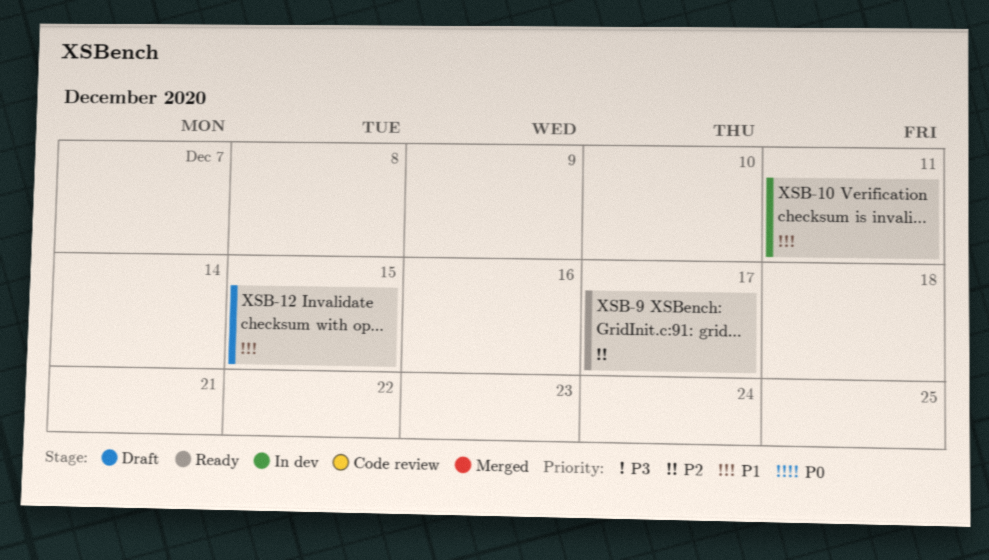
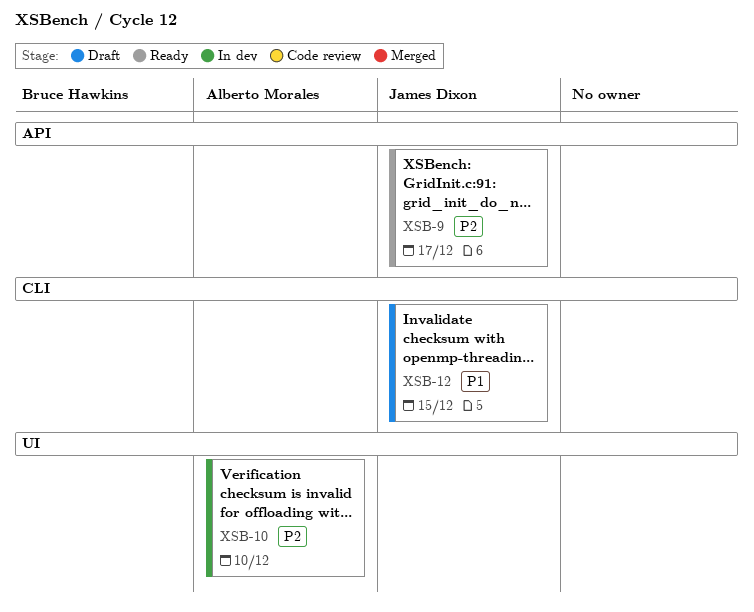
XSB-10, priority: P1 -> P2
XSB-10, due: Dec 11 -> Dec 10

